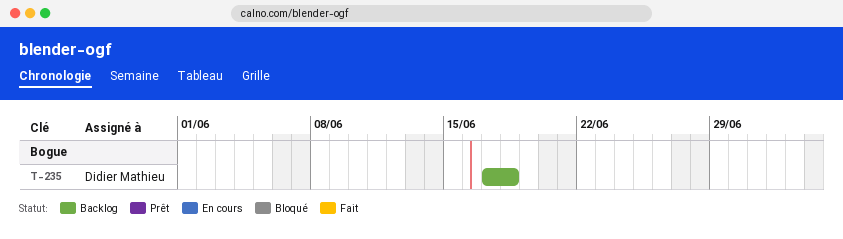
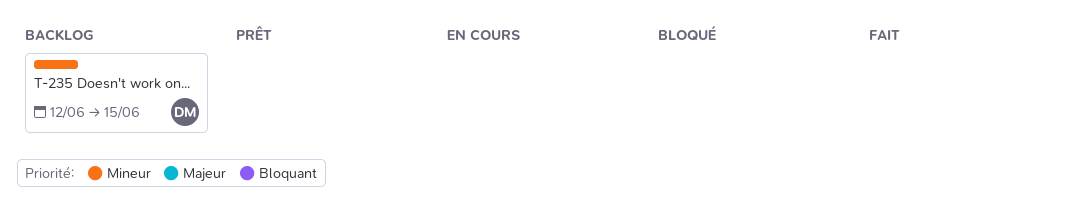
T-235, start: Jun 17 -> Jun 12
T-235, due: Jun 18 -> Jun 15

